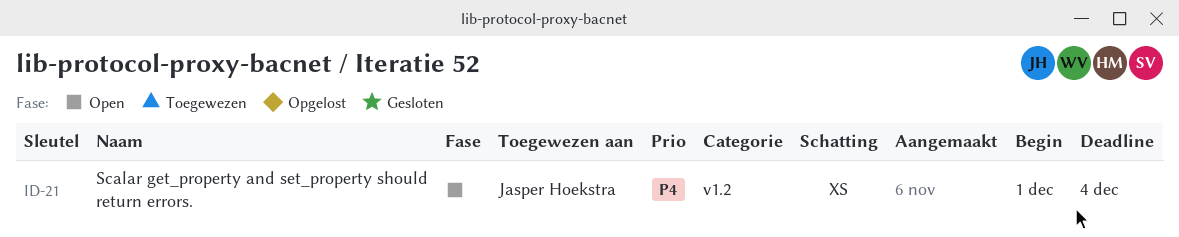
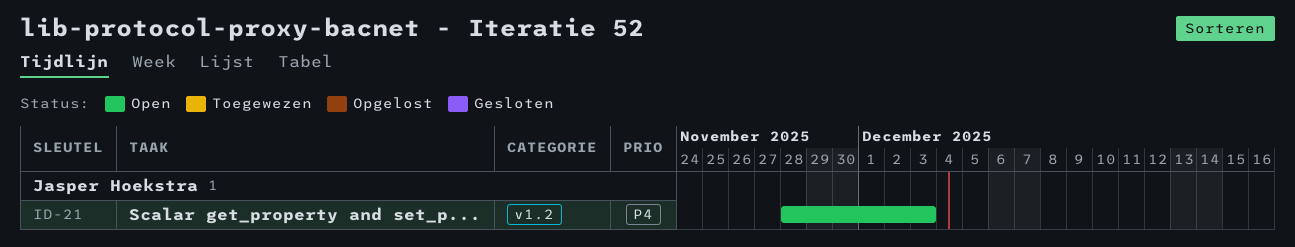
ID-21, start: Dec 1 -> Nov 28
ID-21, due: Dec 4 -> Dec 3

